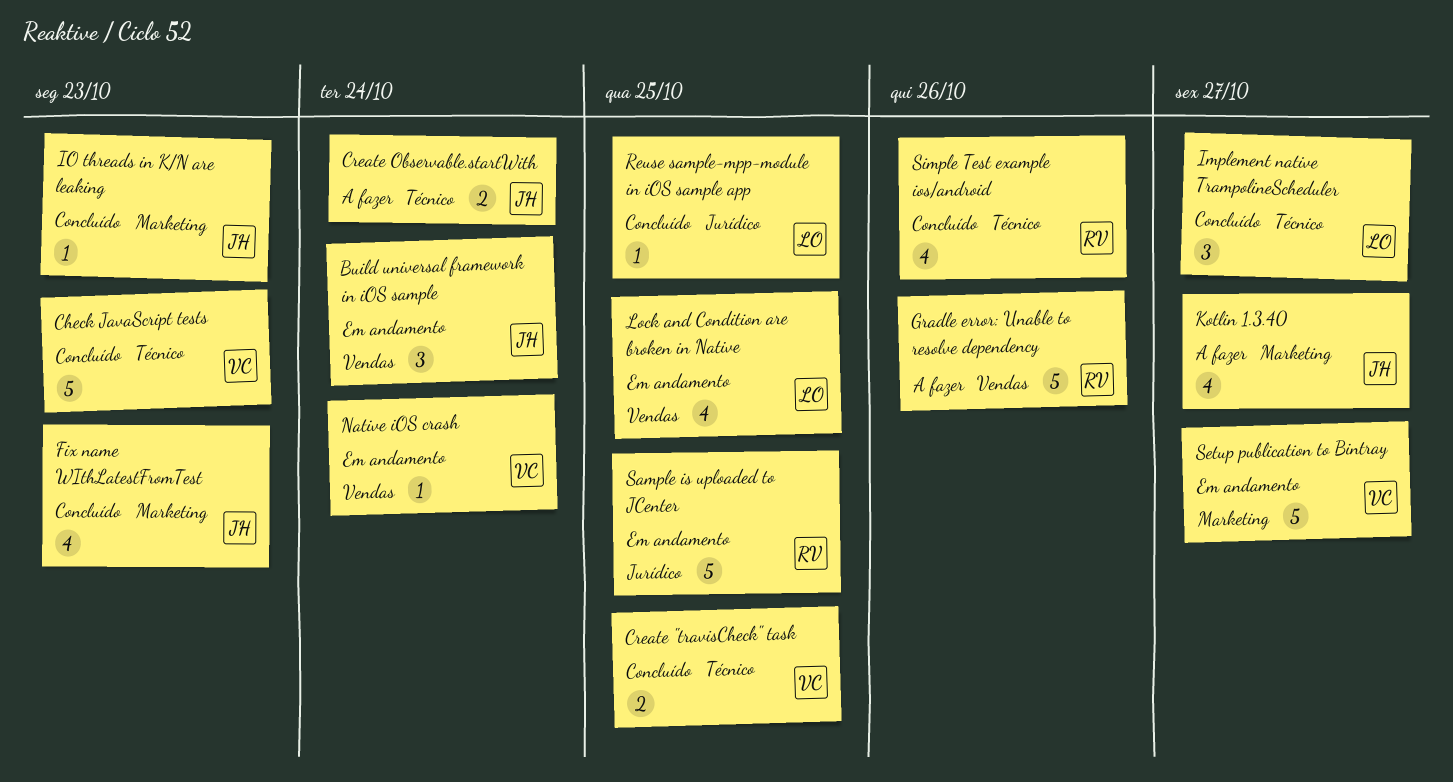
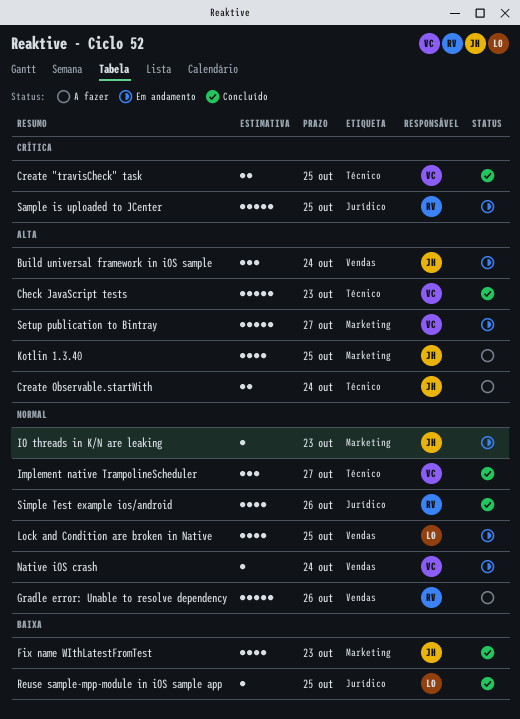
Implement native TrampolineScheduler, owner: LO -> VC
IO threads in K/N are leaking, status: Concluído -> Em andamento
Kotlin 1.3.40, due: Oct 27 -> Oct 25
Simple Test example ios/android, label: Técnico -> Jurídico

